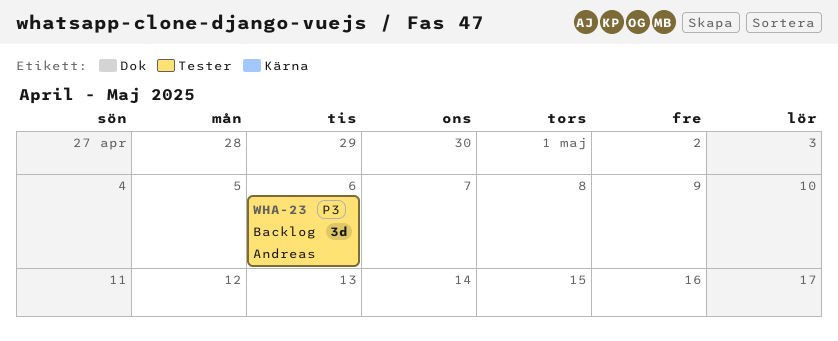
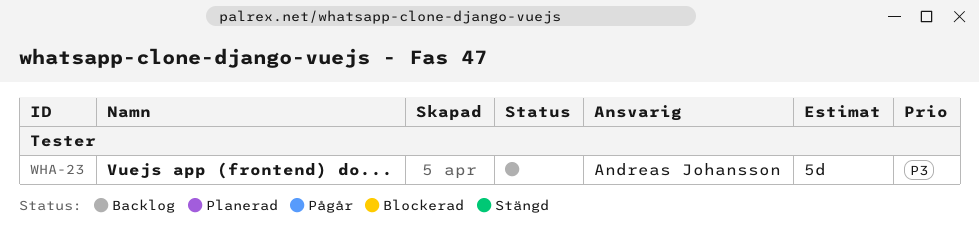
WHA-23, estimate: 3d -> 5d

